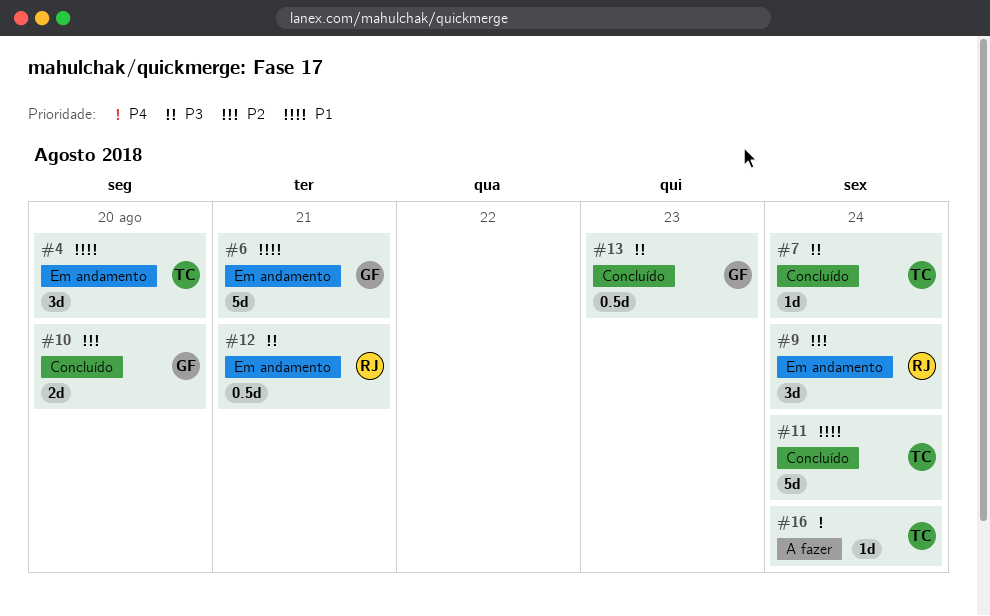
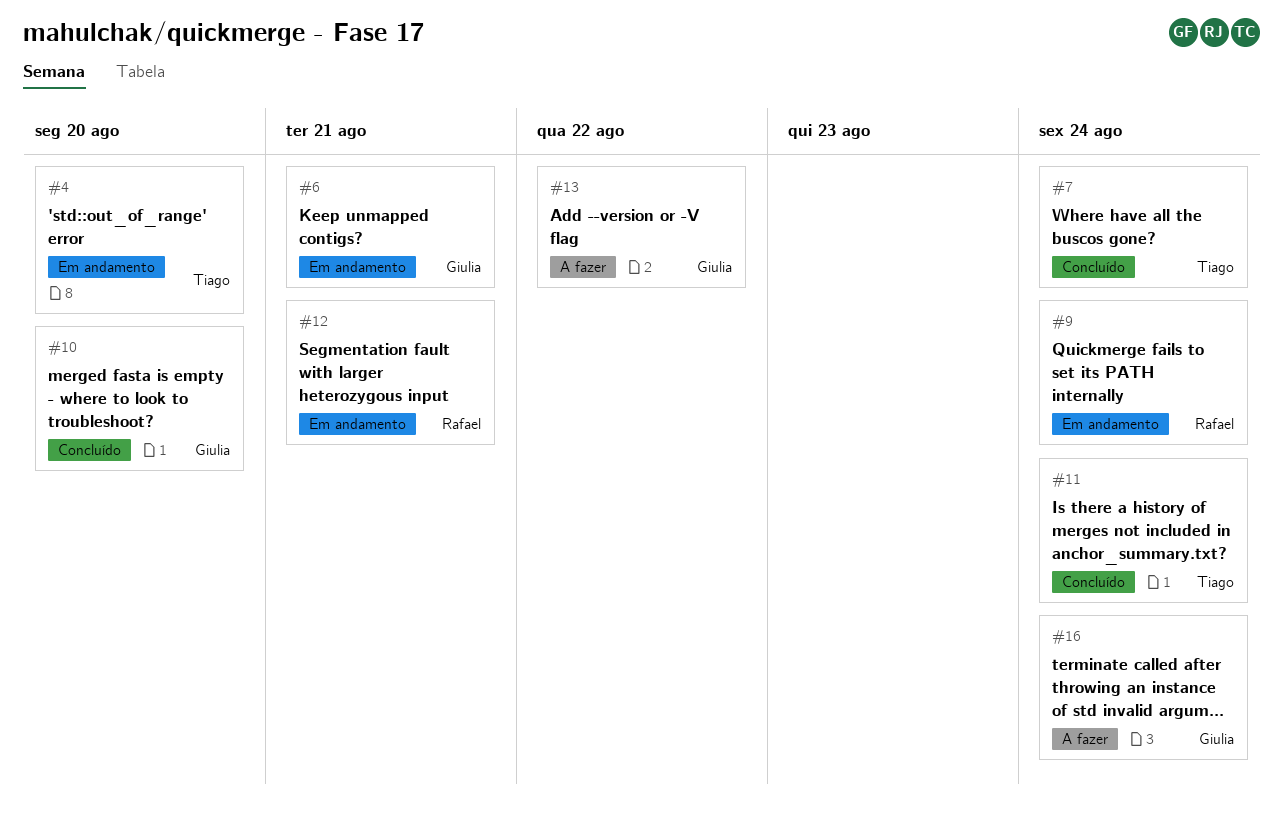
#13, status: Concluído -> A fazer
#13, due: Aug 23 -> Aug 22
#16, owner: Tiago -> Giulia

